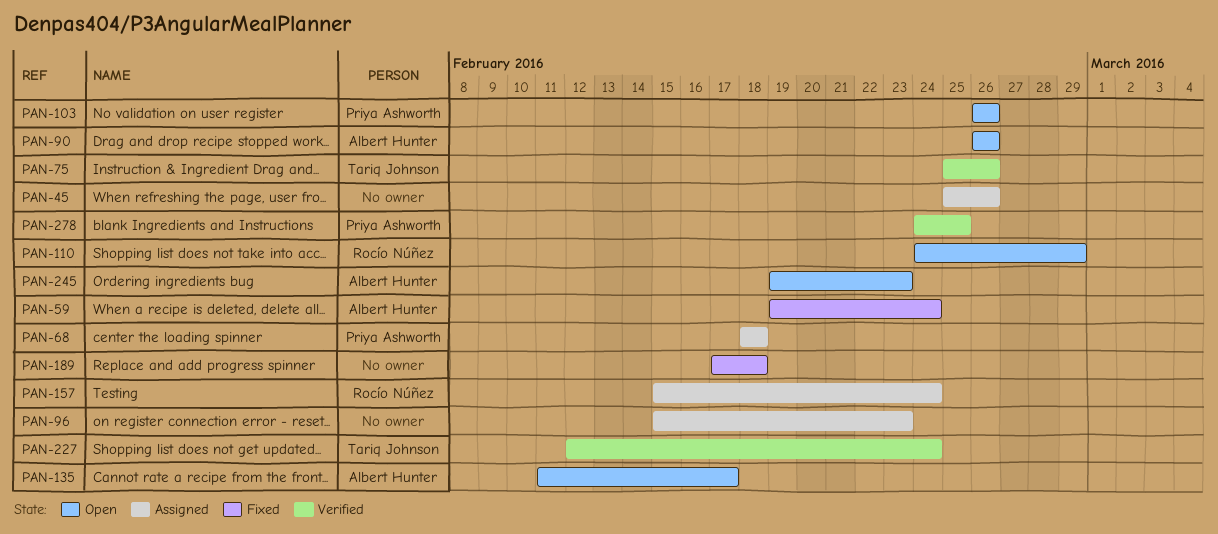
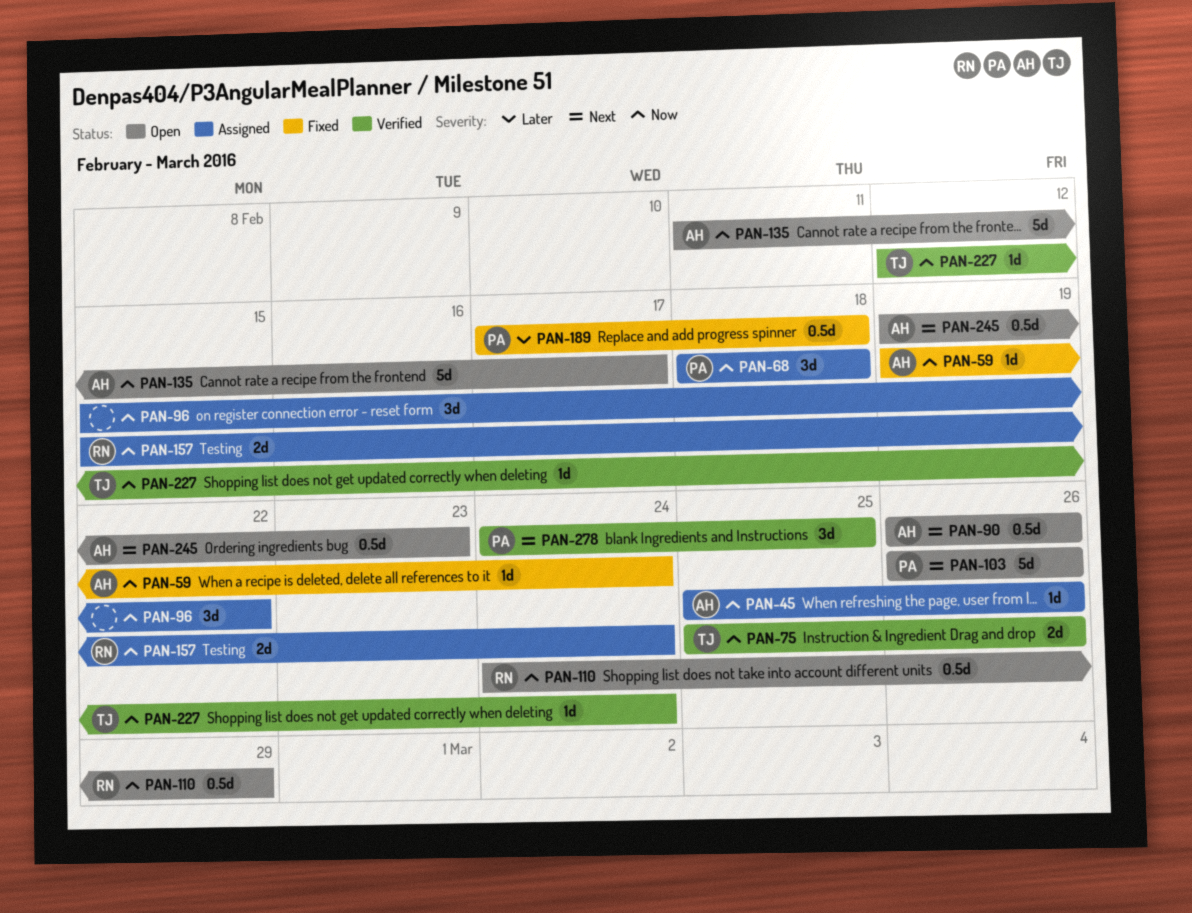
PAN-45, owner: none -> Albert Hunter
PAN-96, due: Feb 23 -> Feb 22
PAN-189, owner: none -> Priya Ashworth

